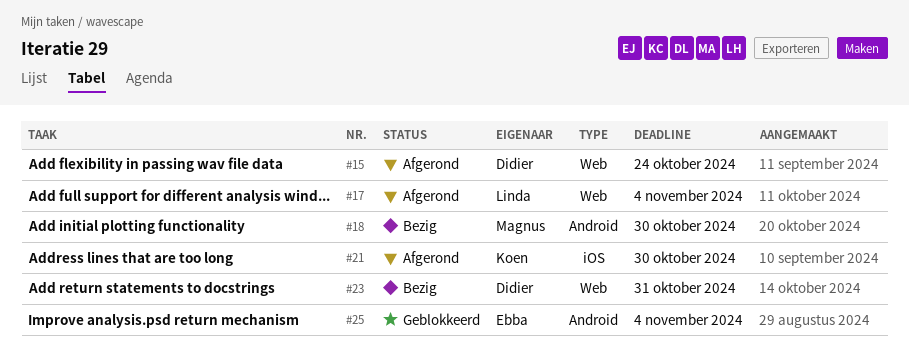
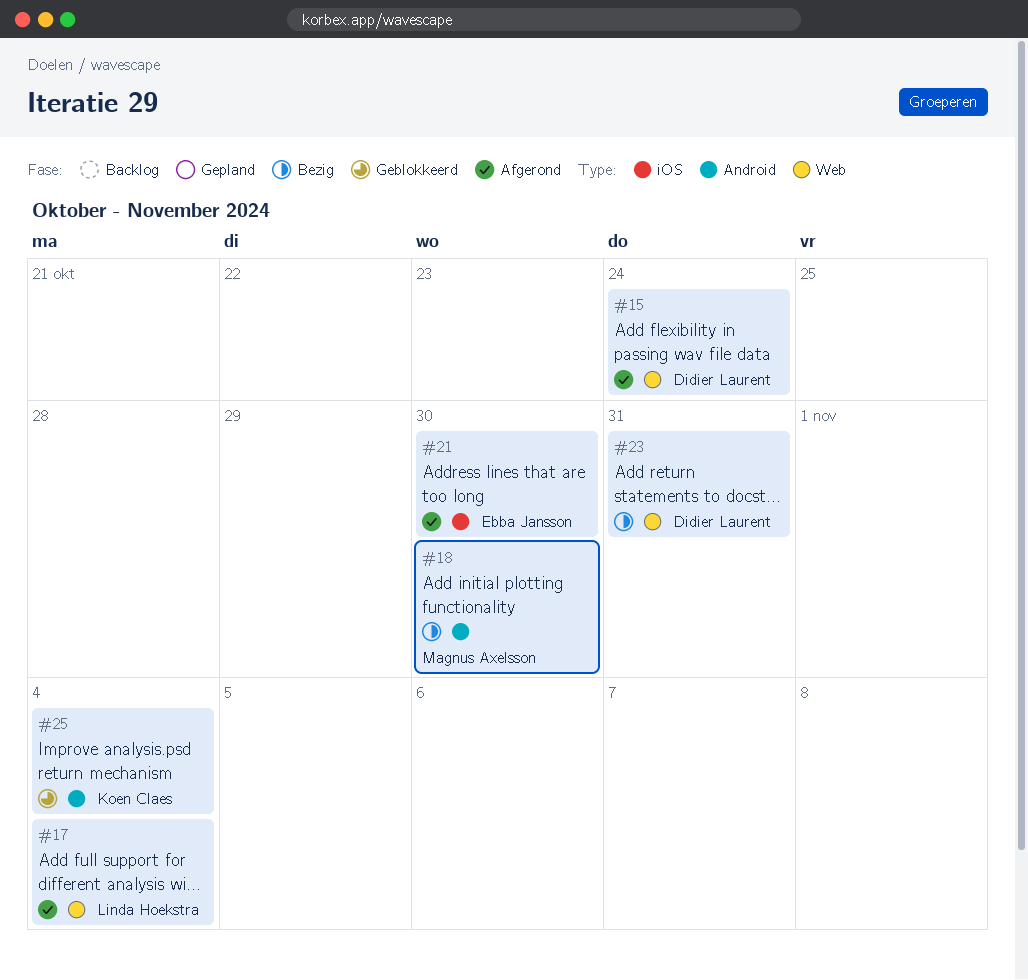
#21, owner: Koen Claes -> Ebba Jansson
#25, owner: Ebba Jansson -> Koen Claes

